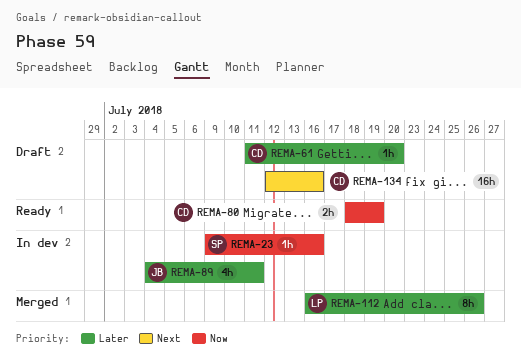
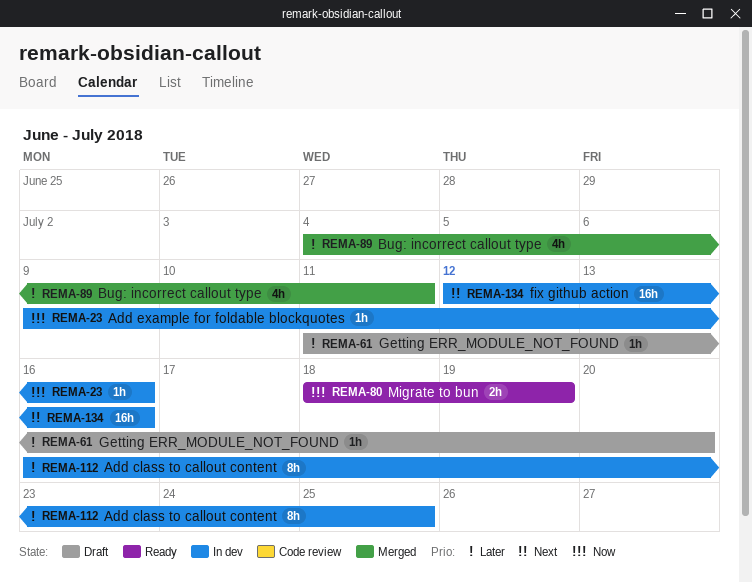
REMA-89, status: In dev -> Merged
REMA-112, status: Merged -> In dev
REMA-112, due: Jul 26 -> Jul 25
REMA-134, status: Draft -> In dev

